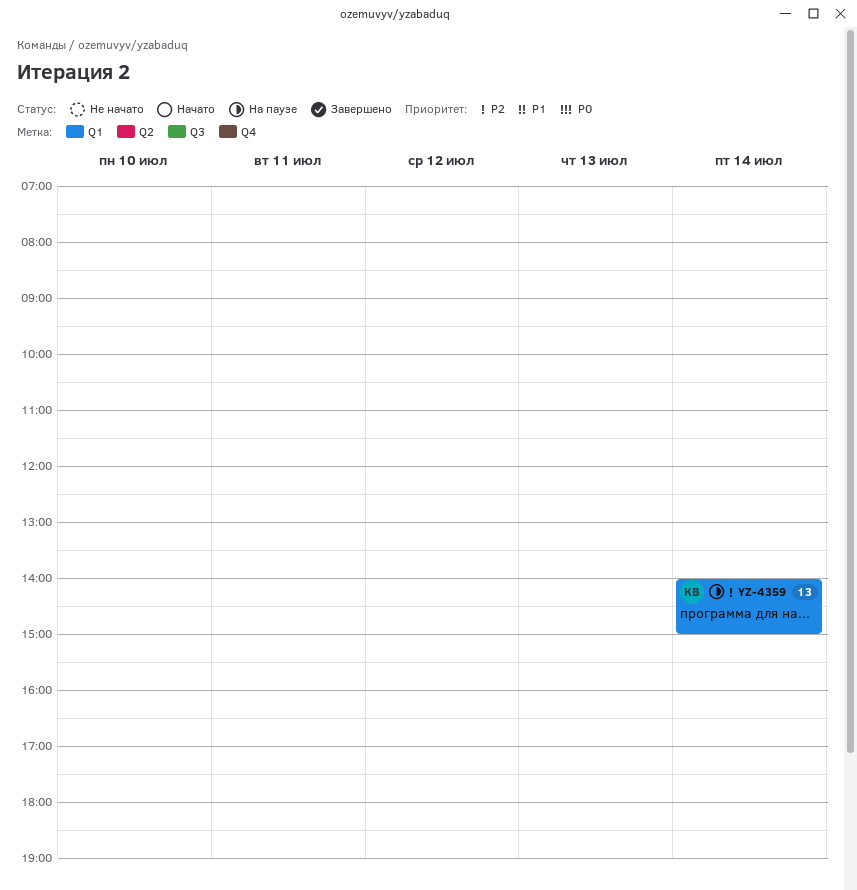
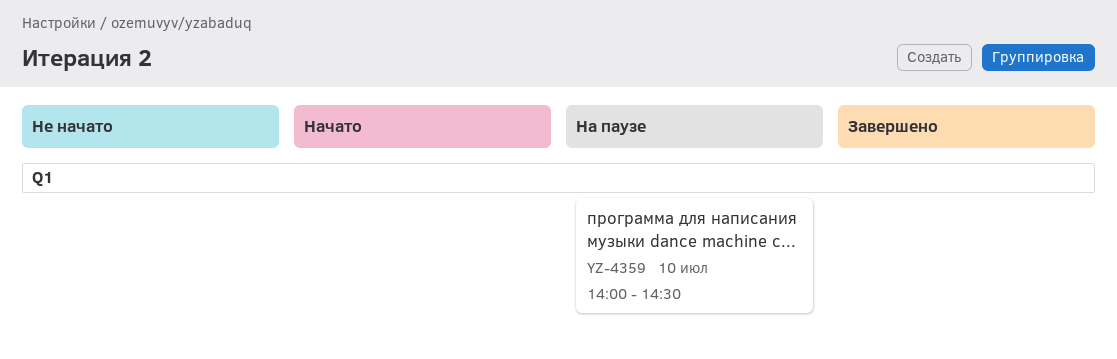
YZ-4359, day: Jul 14 -> Jul 10
YZ-4359, ends: 15:00 -> 14:30

